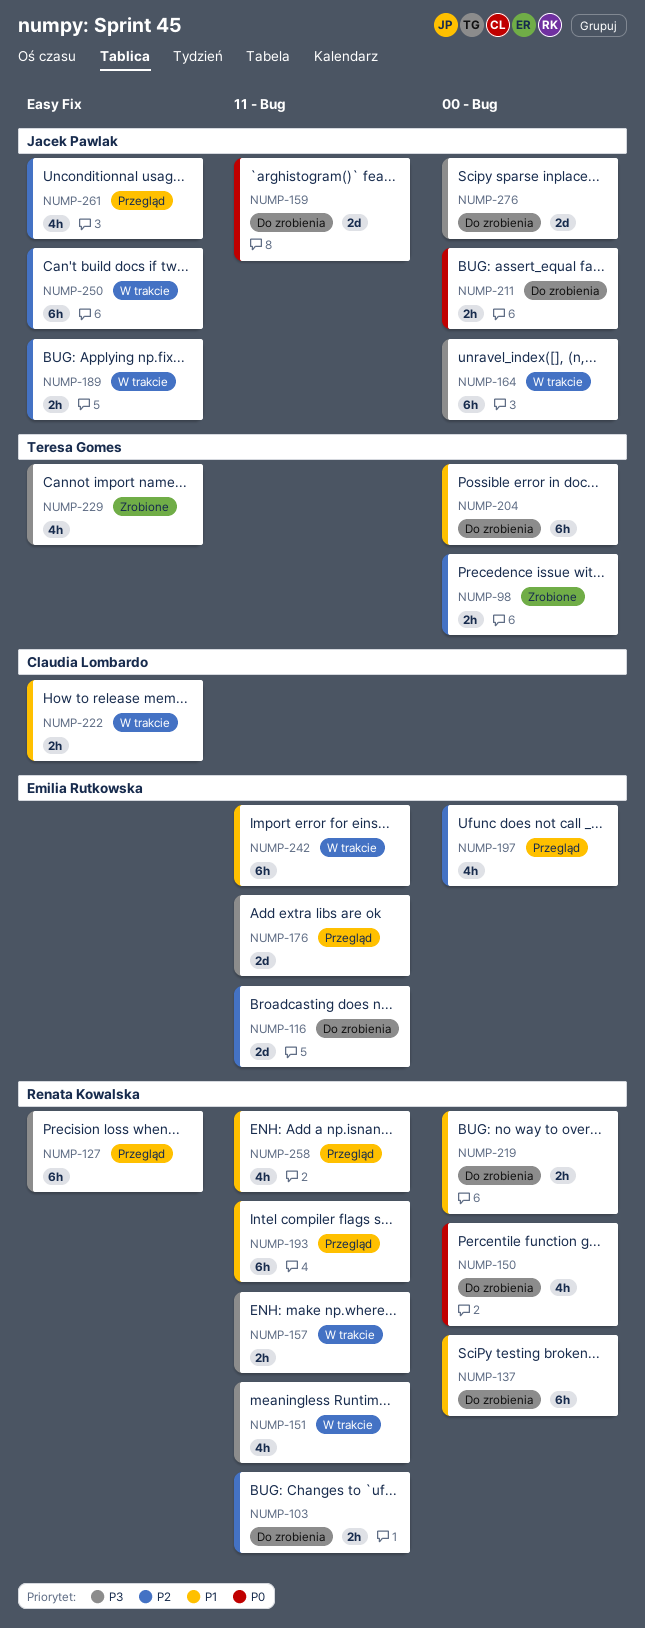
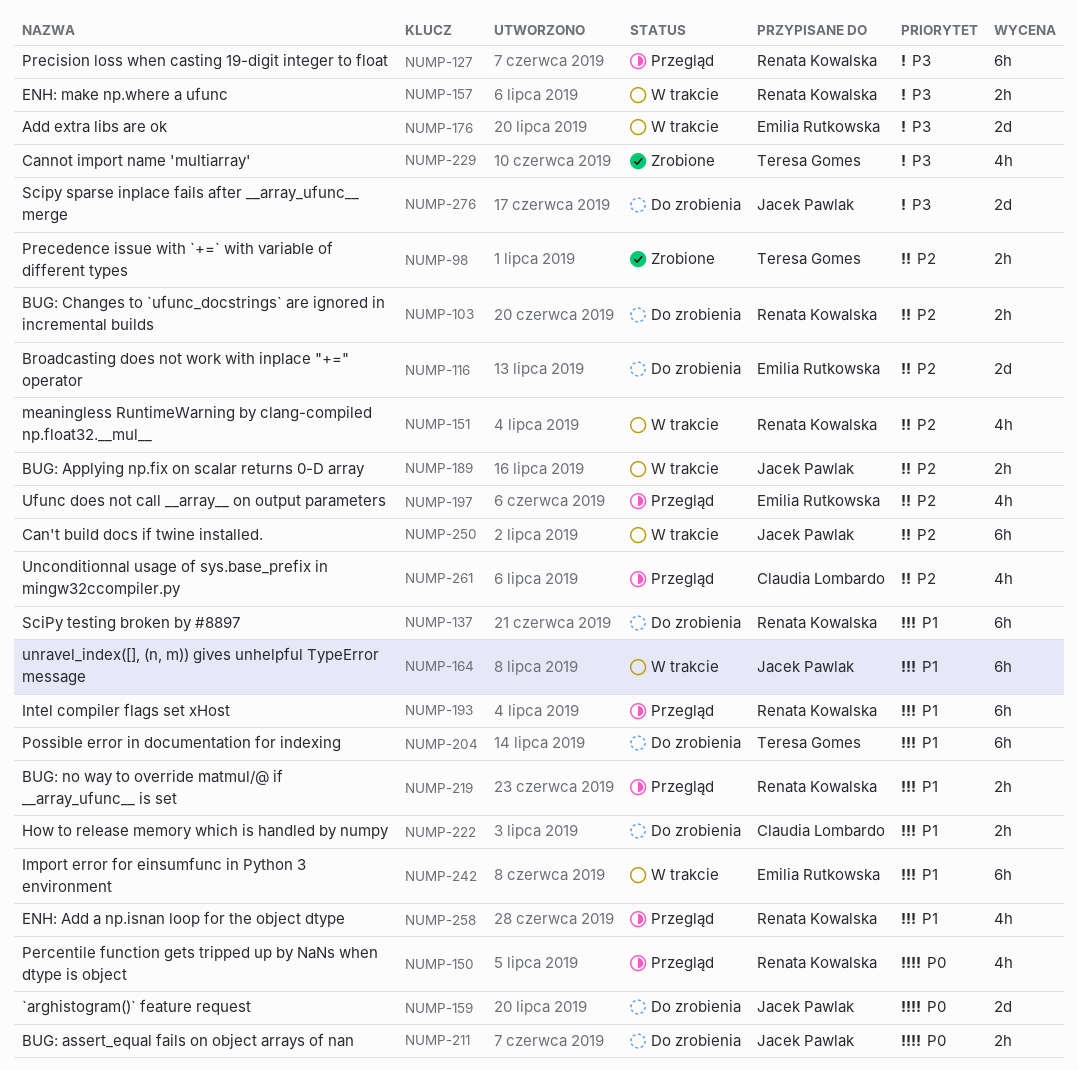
NUMP-150, status: Do zrobienia -> Przegląd
NUMP-151, priority: P3 -> P2
NUMP-164, priority: P3 -> P1
NUMP-176, status: Przegląd -> W trakcie
NUMP-219, status: Do zrobienia -> Przegląd
NUMP-222, status: W trakcie -> Do zrobienia
NUMP-261, owner: Jacek Pawlak -> Claudia Lombardo

